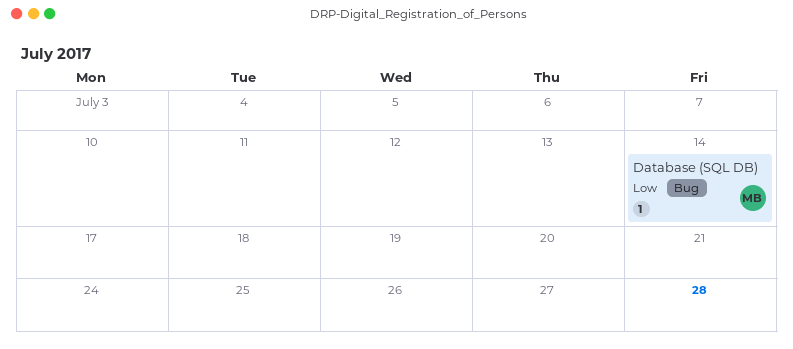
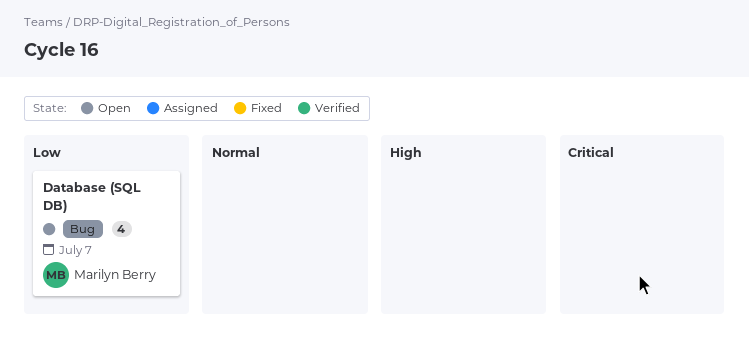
Database (SQL DB), estimate: 1 -> 4
Database (SQL DB), due: Jul 14 -> Jul 7

